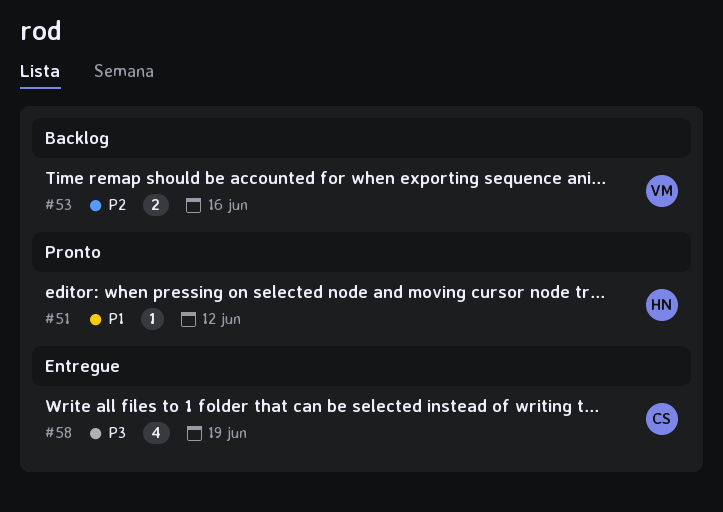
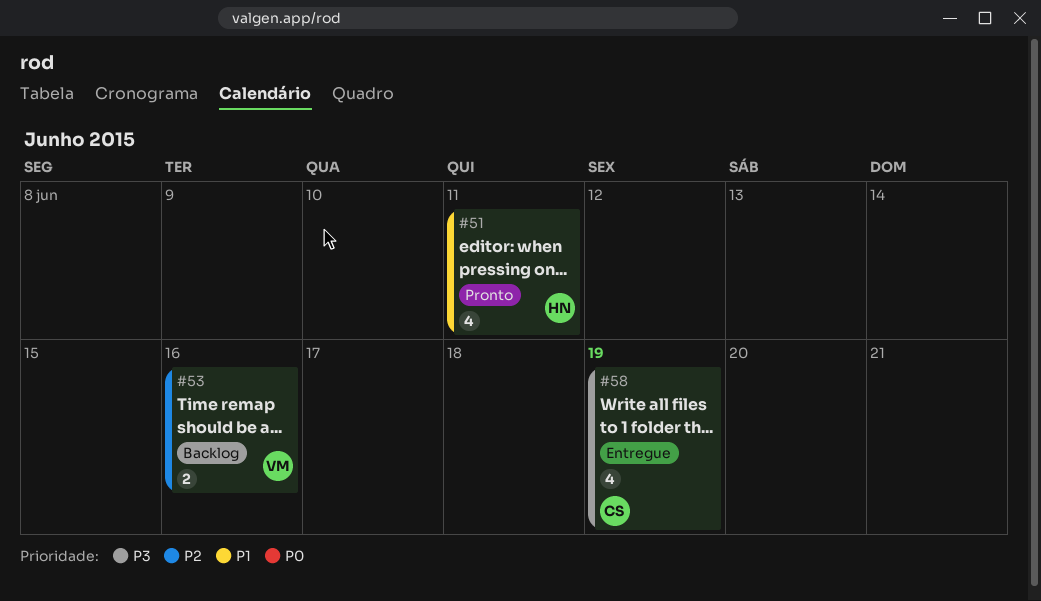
#51, estimate: 1 -> 4
#51, due: Jun 12 -> Jun 11

